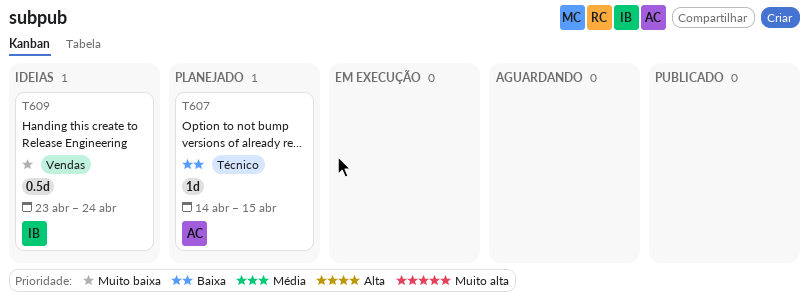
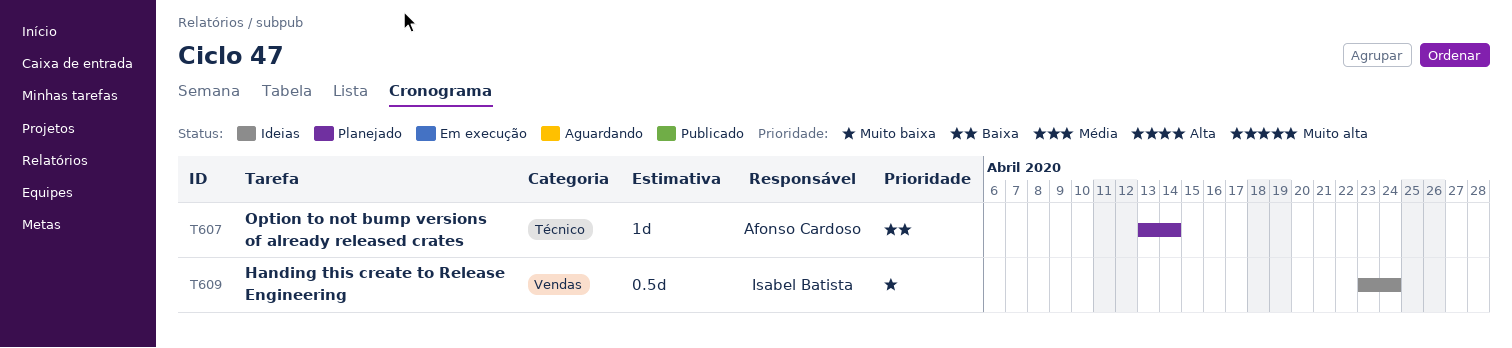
T607, start: Apr 14 -> Apr 13
T607, due: Apr 15 -> Apr 14

